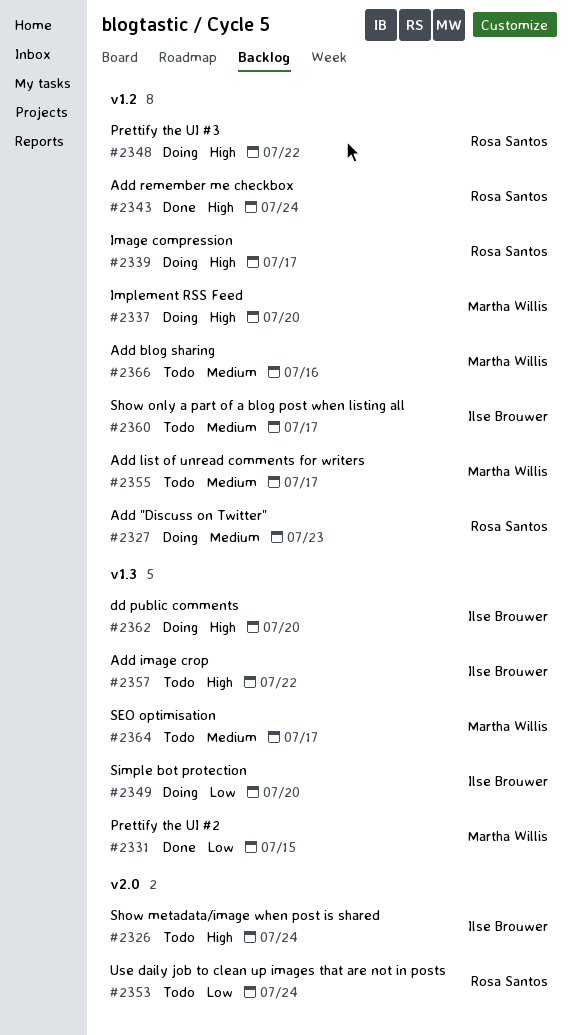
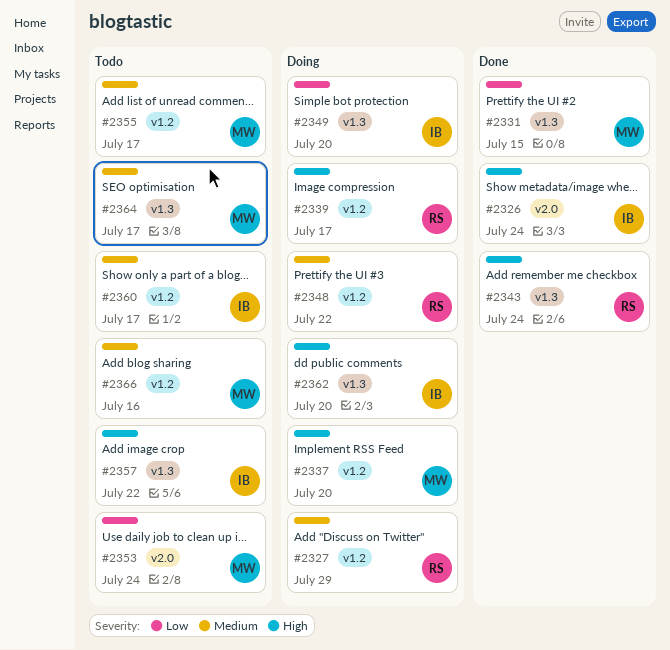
#2326, status: Todo -> Done
#2327, due: Jul 23 -> Jul 29
#2343, label: v1.2 -> v1.3
#2348, priority: High -> Medium
#2353, owner: Rosa Santos -> Martha Willis

